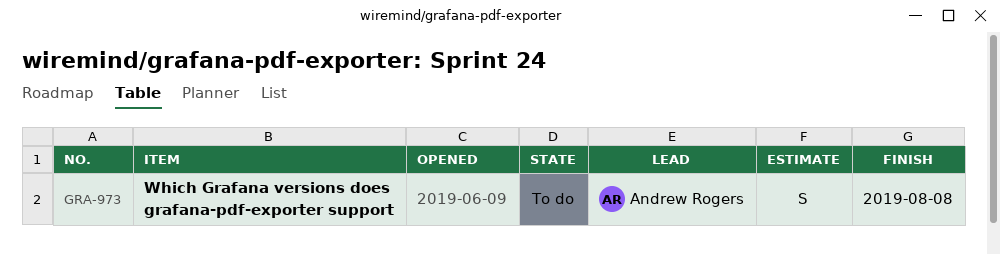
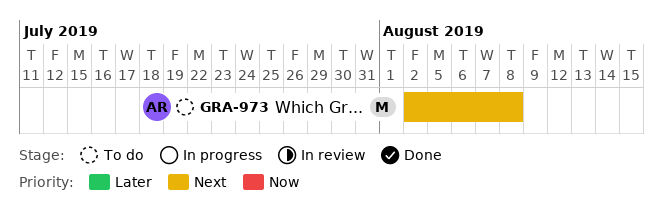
GRA-973, estimate: S -> M

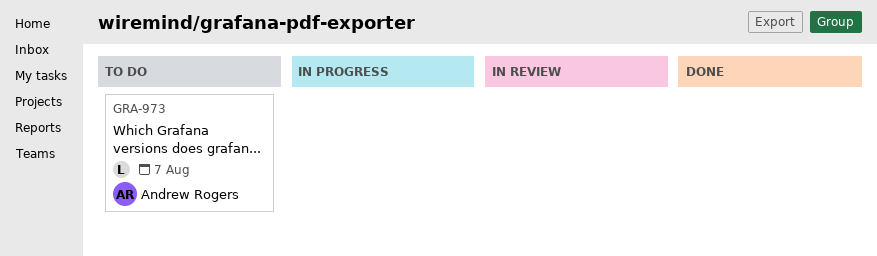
GRA-973, estimate: M -> L
GRA-973, due: Aug 8 -> Aug 7

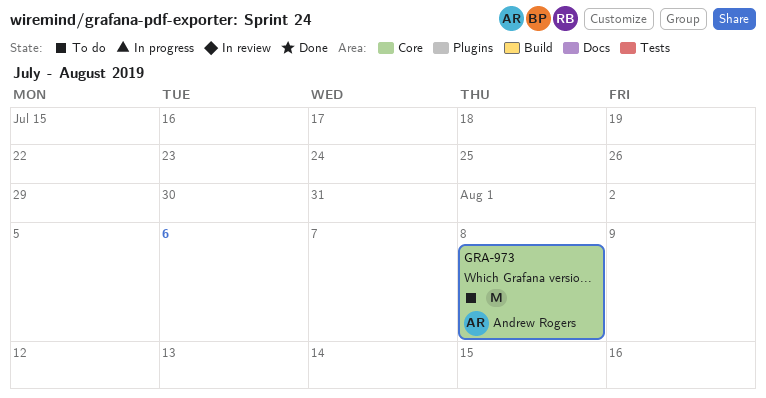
GRA-973, estimate: L -> M
GRA-973, due: Aug 7 -> Aug 8

